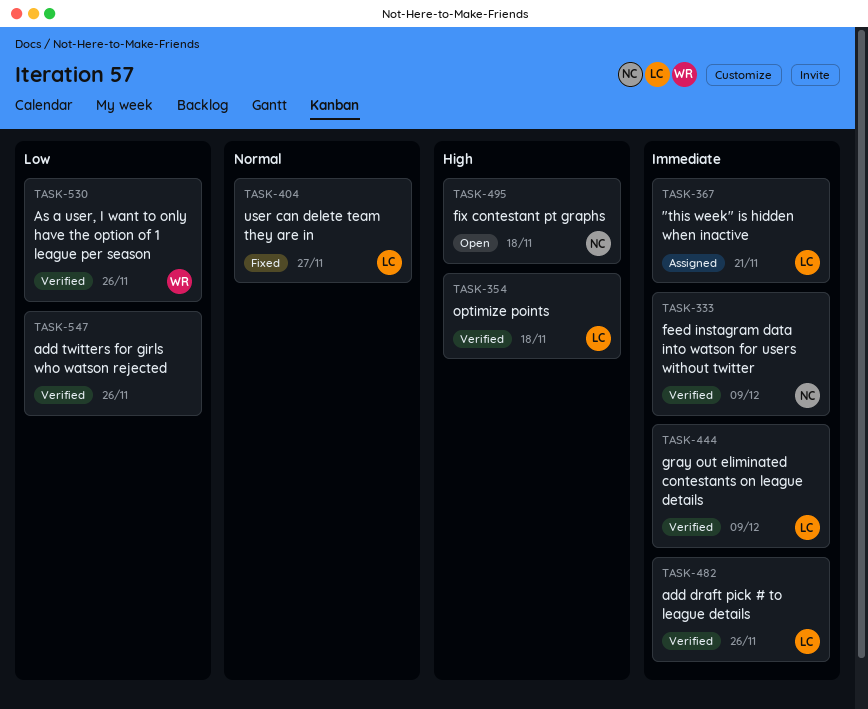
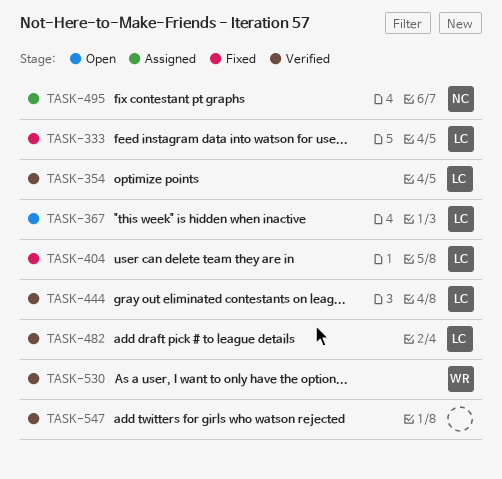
TASK-333, status: Verified -> Fixed
TASK-333, owner: NC -> LC
TASK-367, status: Assigned -> Open
TASK-495, status: Open -> Assigned

